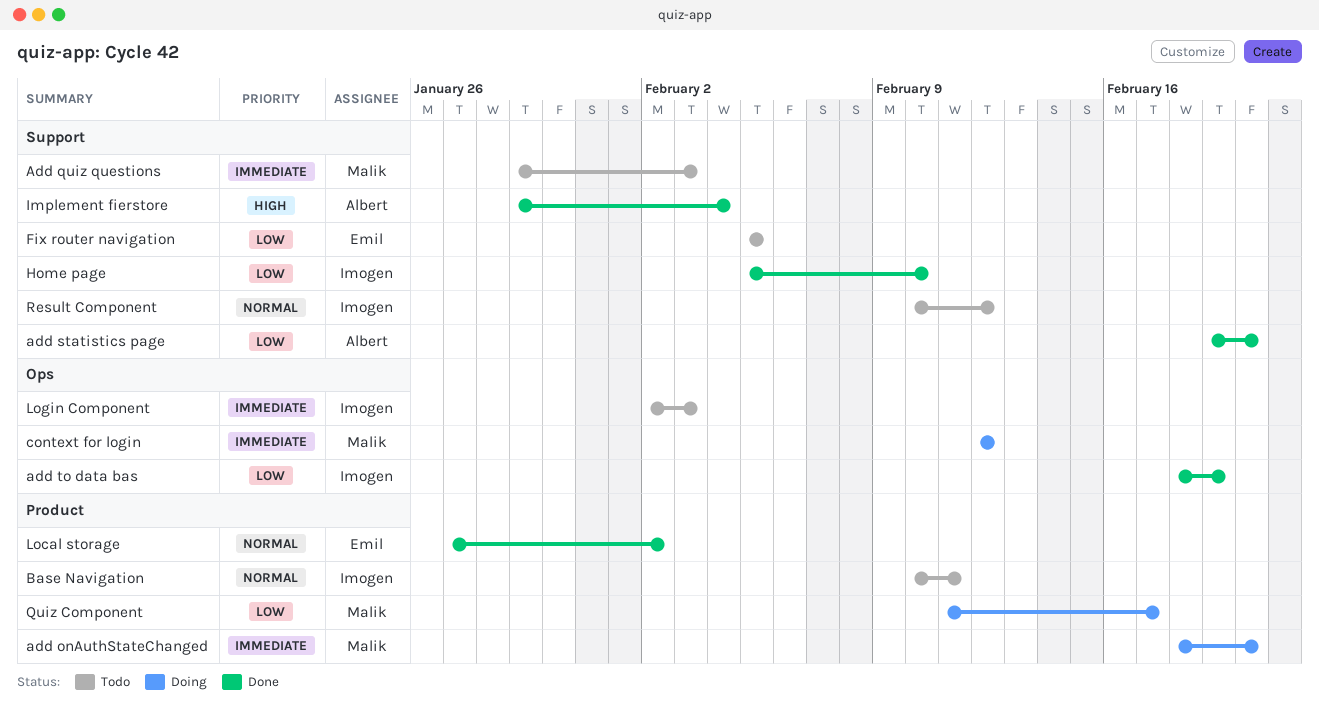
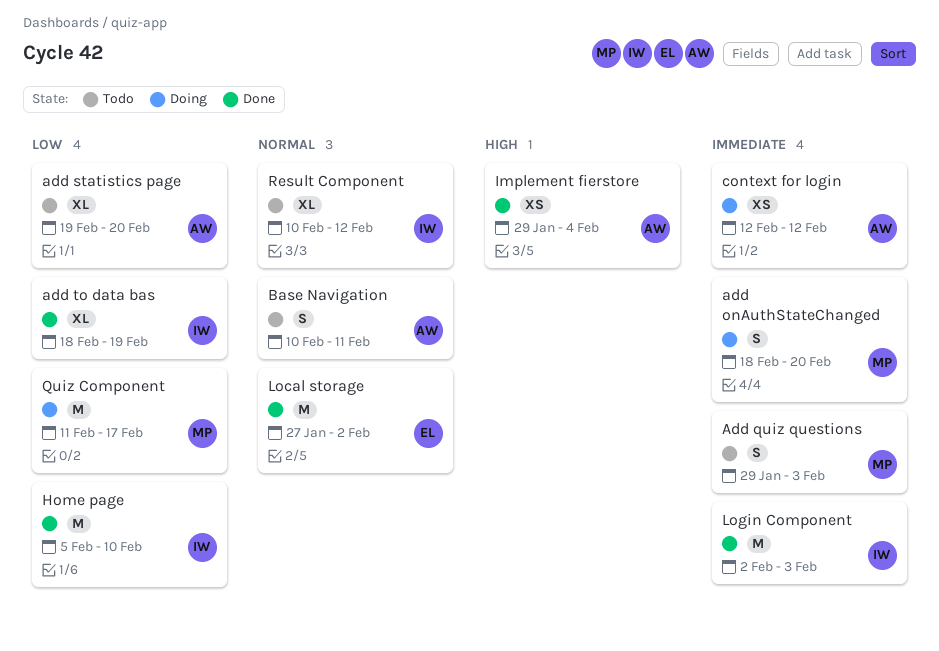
add statistics page, status: Done -> Todo
Base Navigation, owner: Imogen -> Albert
context for login, owner: Malik -> Albert
Fix router navigation: present -> none
Login Component, status: Todo -> Done

